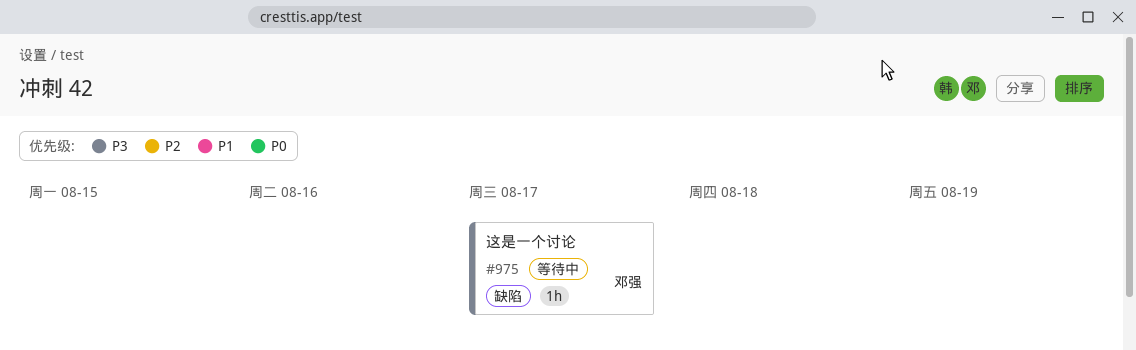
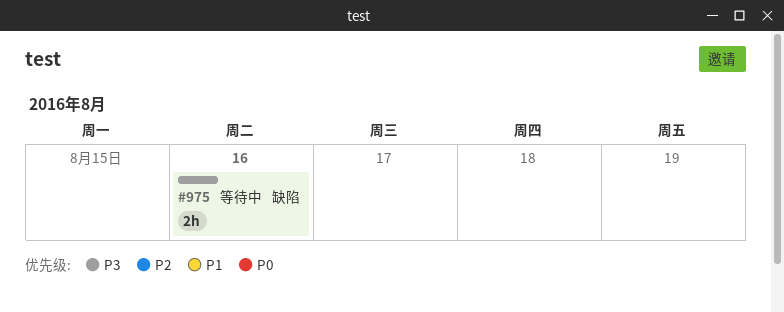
#975, estimate: 1h -> 2h
#975, due: Aug 17 -> Aug 16

